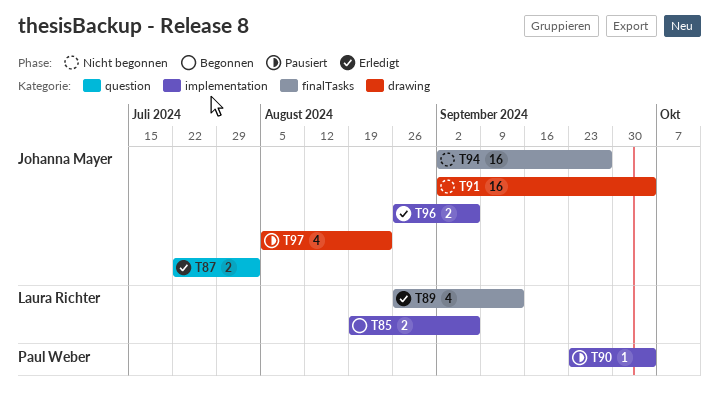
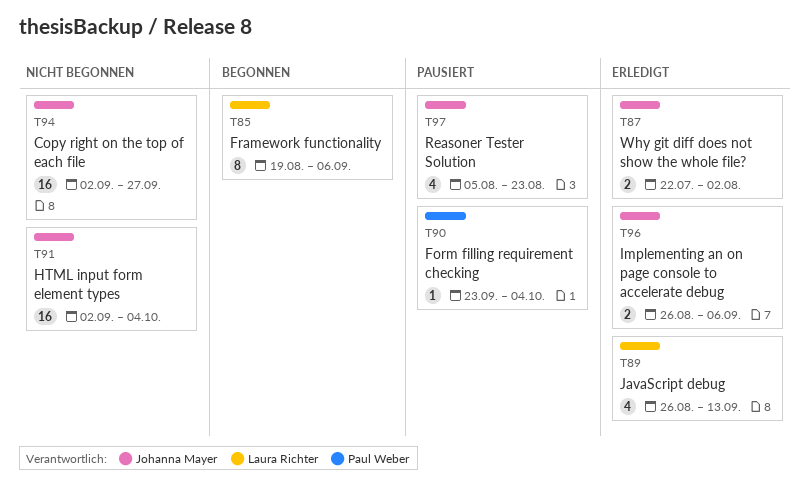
T85, estimate: 2 -> 8

